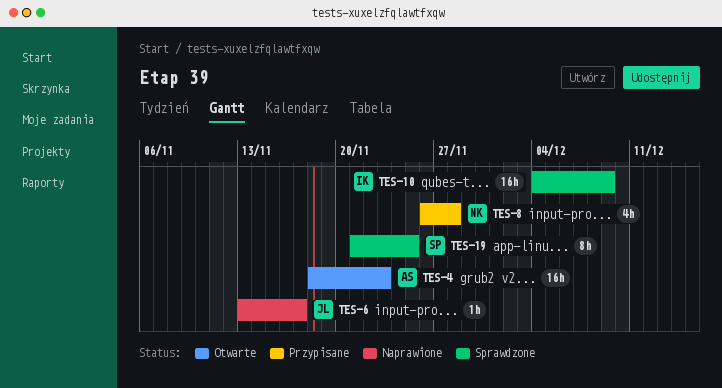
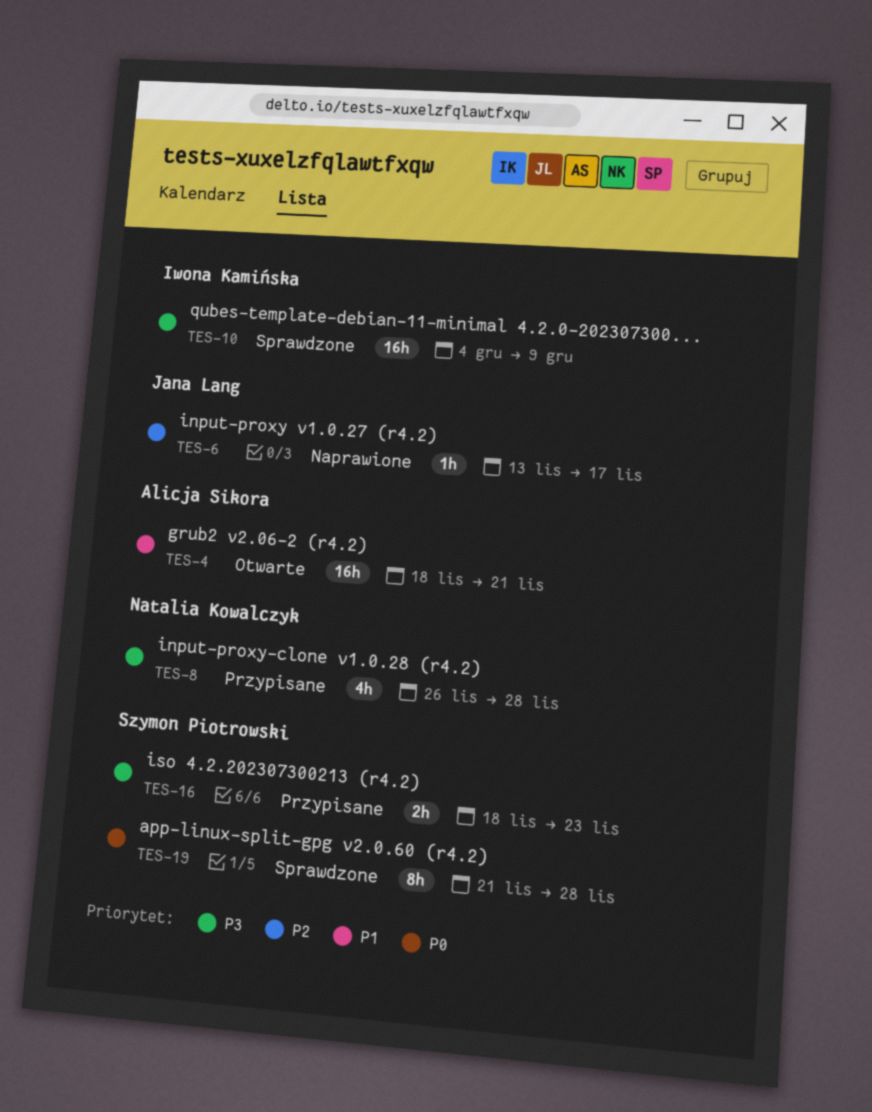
TES-4, due: Nov 23 -> Nov 21
TES-16: none -> present
TES-19, due: Nov 25 -> Nov 28

